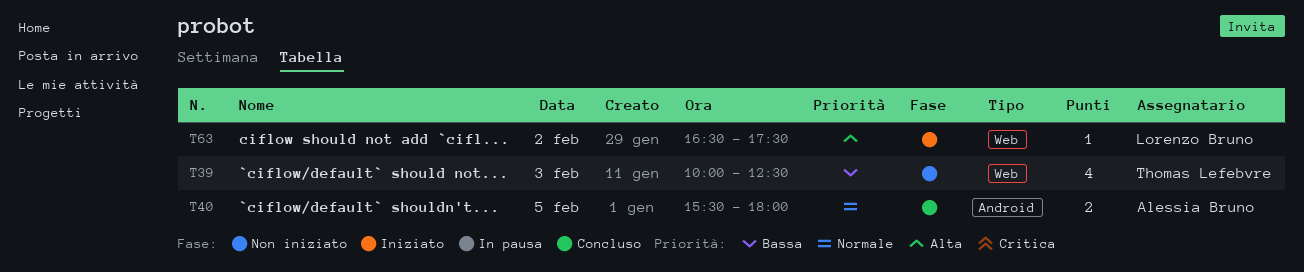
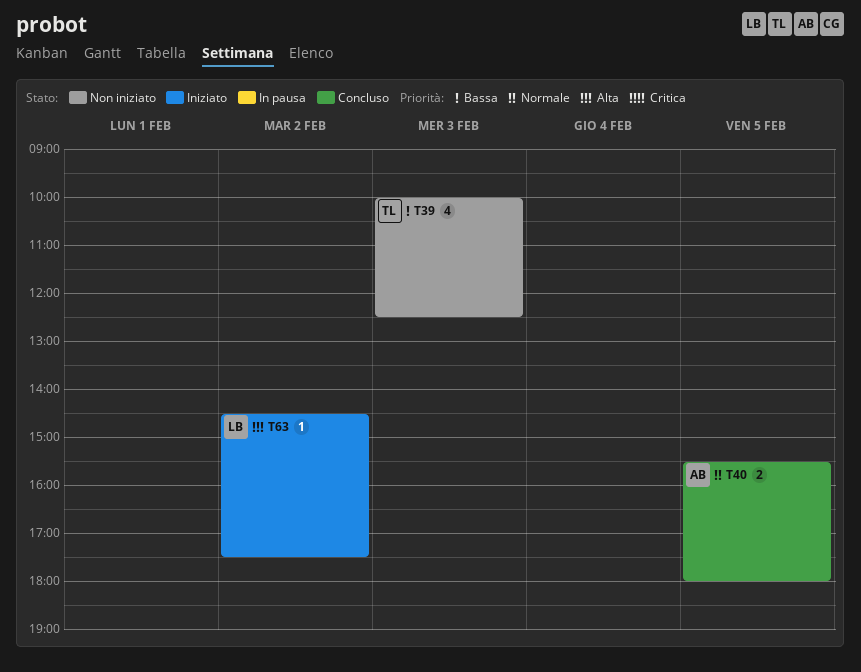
T63, begins: 16:30 -> 14:30

